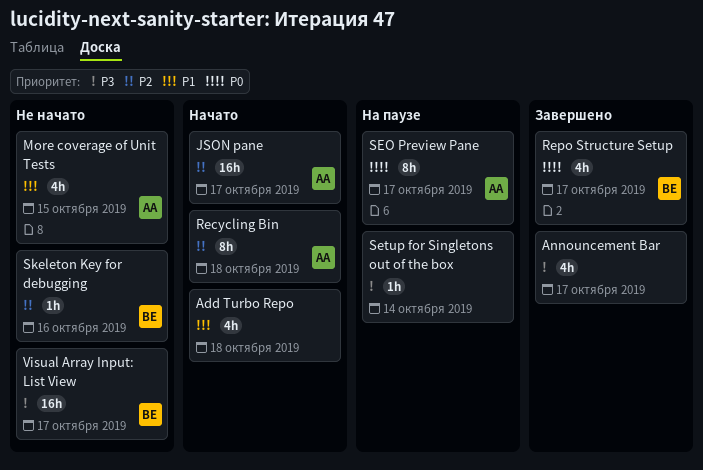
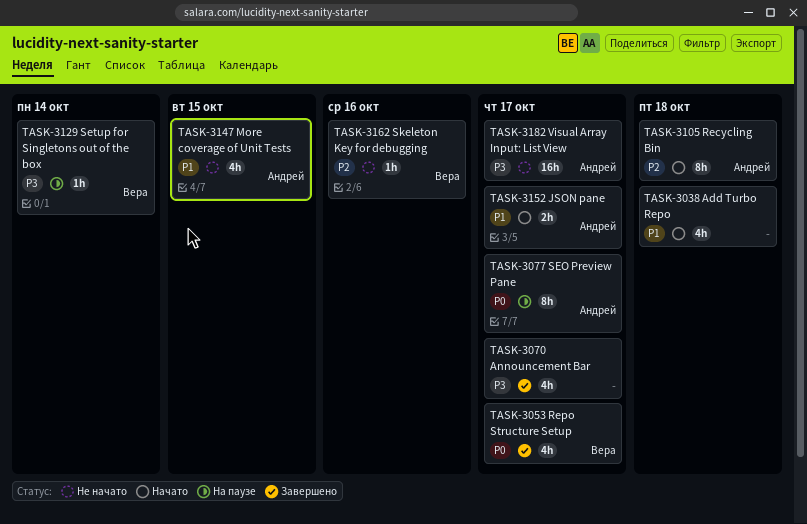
JSON pane, priority: P2 -> P1
JSON pane, estimate: 16h -> 2h
Setup for Singletons out of the box, owner: none -> Вера
Visual Array Input: List View, owner: Вера -> Андрей

